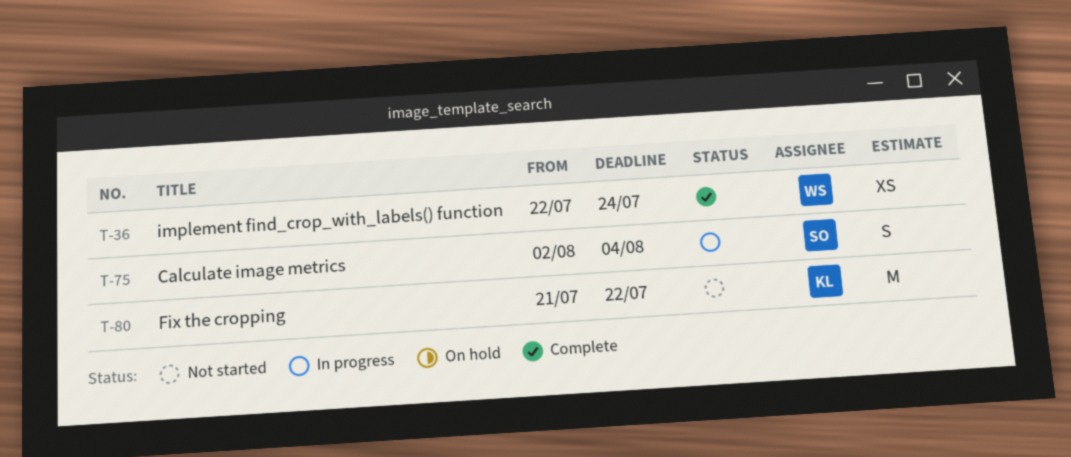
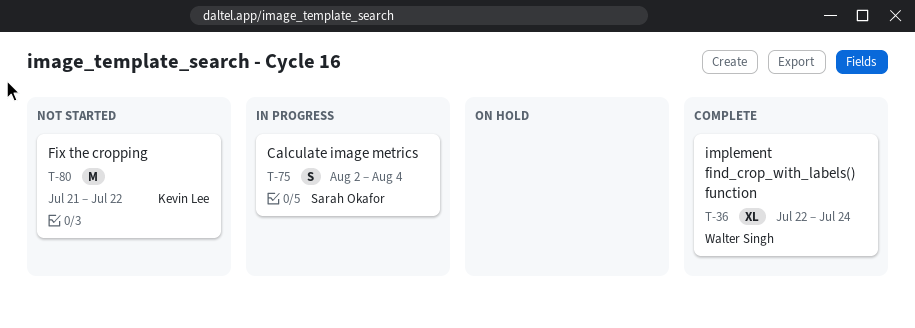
T-36, estimate: XS -> XL

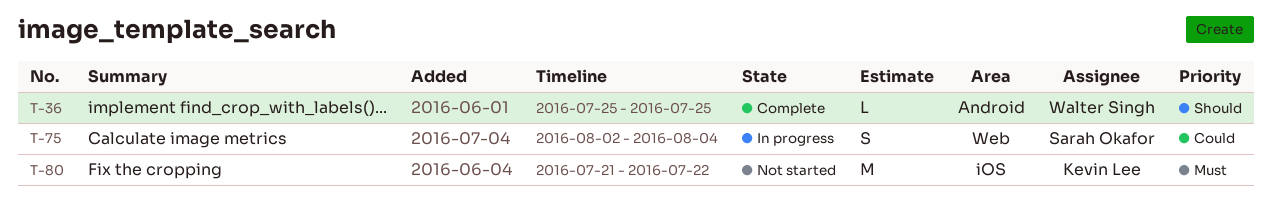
T-36, estimate: XL -> L
T-36, start: Jul 22 -> Jul 25
T-36, due: Jul 24 -> Jul 25

